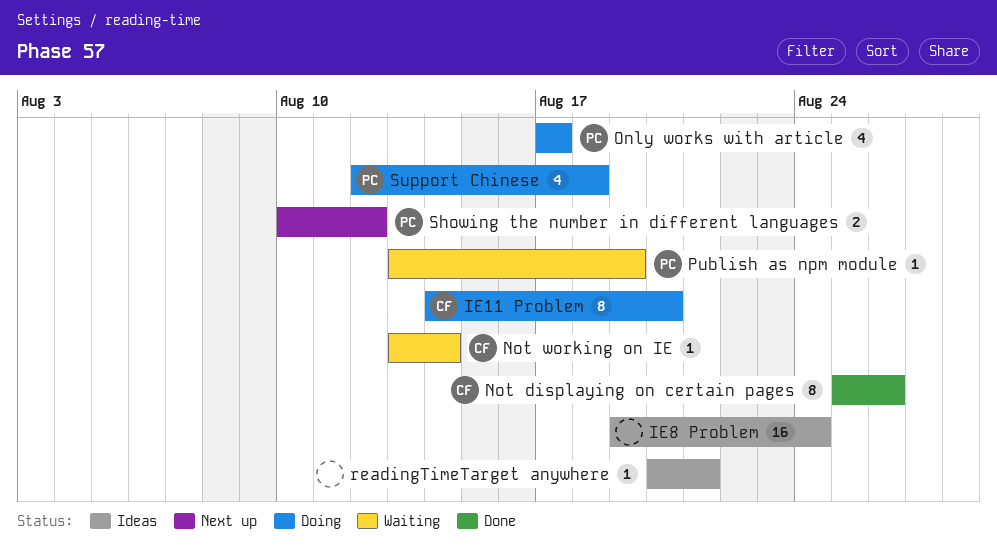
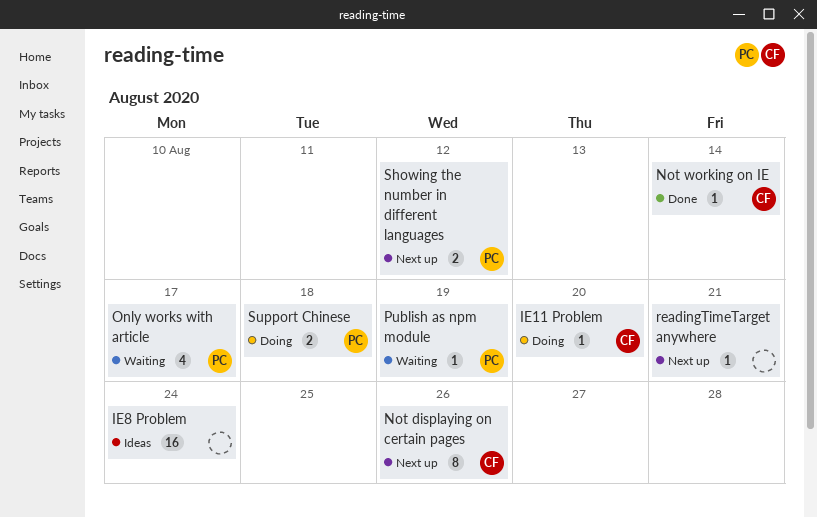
IE11 Problem, estimate: 8 -> 1
Not displaying on certain pages, status: Done -> Next up
Not working on IE, status: Waiting -> Done
Only works with article, status: Doing -> Waiting
readingTimeTarget anywhere, status: Ideas -> Next up
Support Chinese, estimate: 4 -> 2

